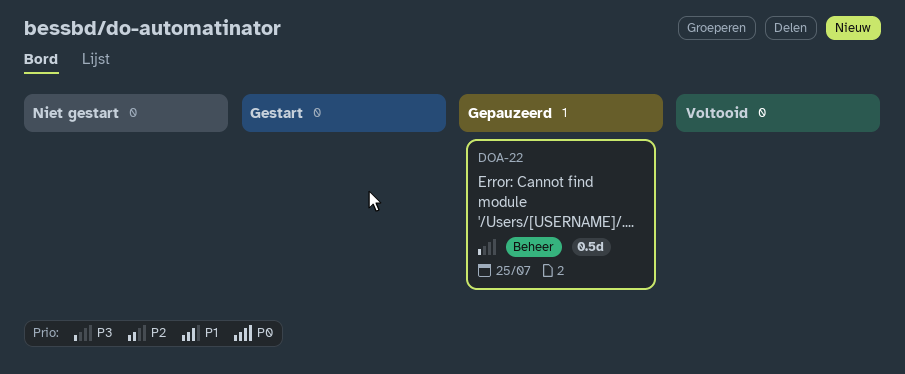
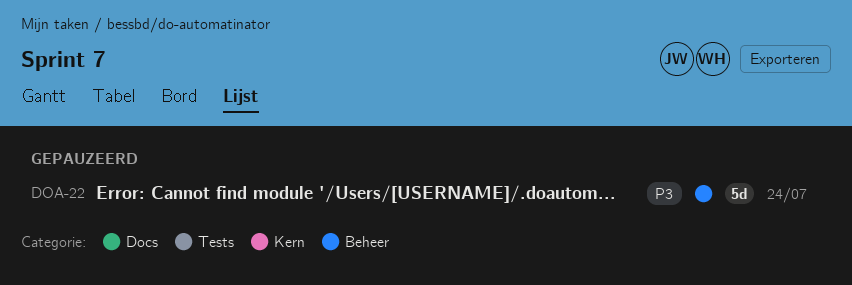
DOA-22, estimate: 0.5d -> 5d
DOA-22, due: Jul 25 -> Jul 24

